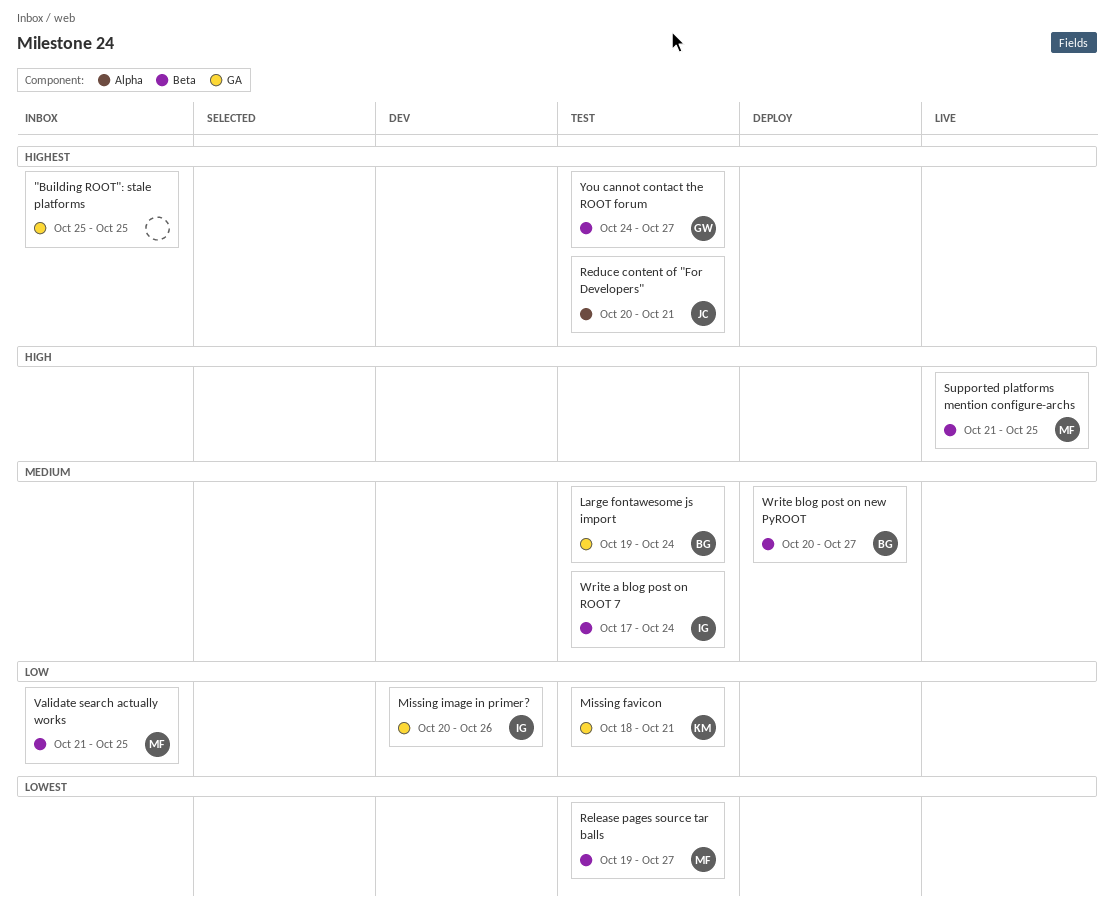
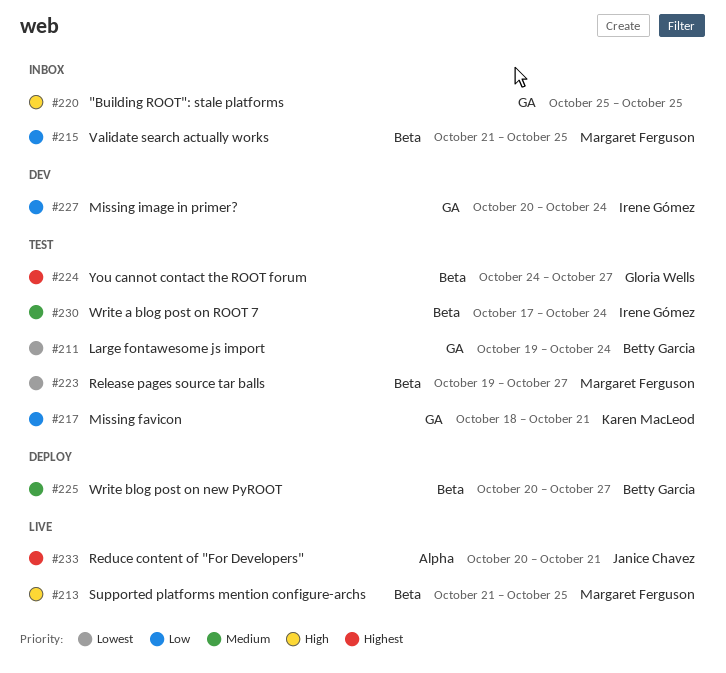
"Building ROOT": stale platforms, priority: Highest -> High
Large fontawesome js import, priority: Medium -> Lowest
Missing image in primer?, due: Oct 26 -> Oct 24
Reduce content of "For Developers", status: Test -> Live

